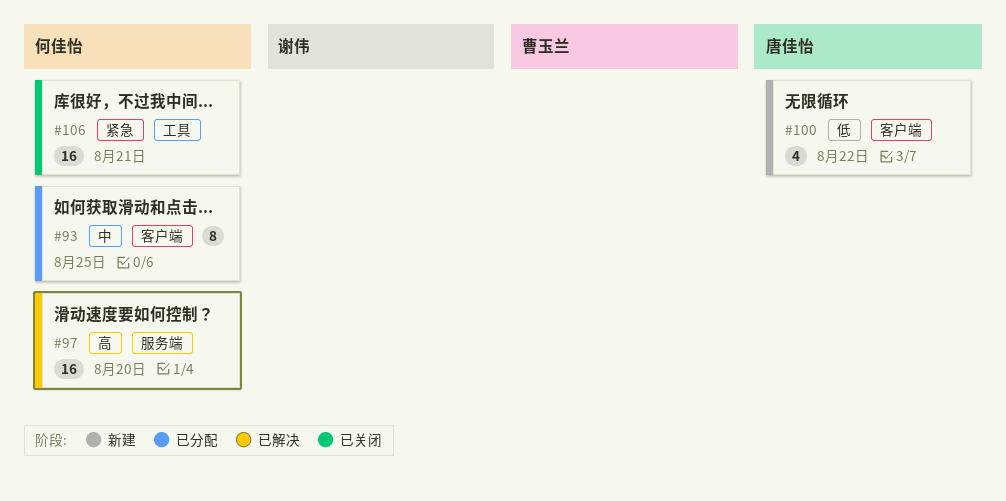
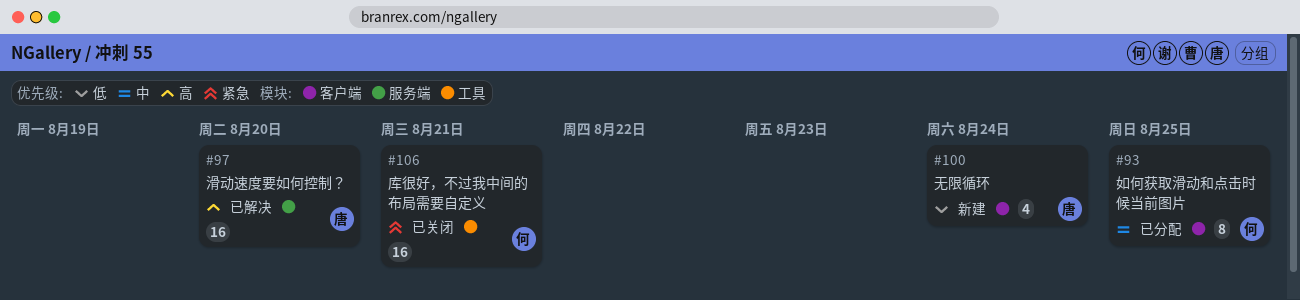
#97, owner: 何佳怡 -> 唐佳怡
#100, due: Aug 22 -> Aug 24

